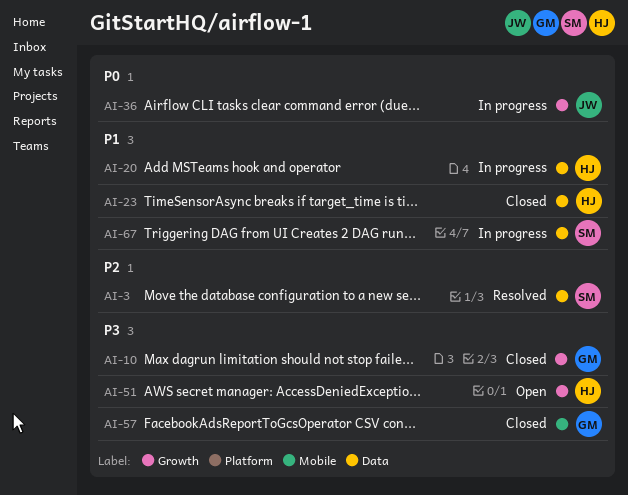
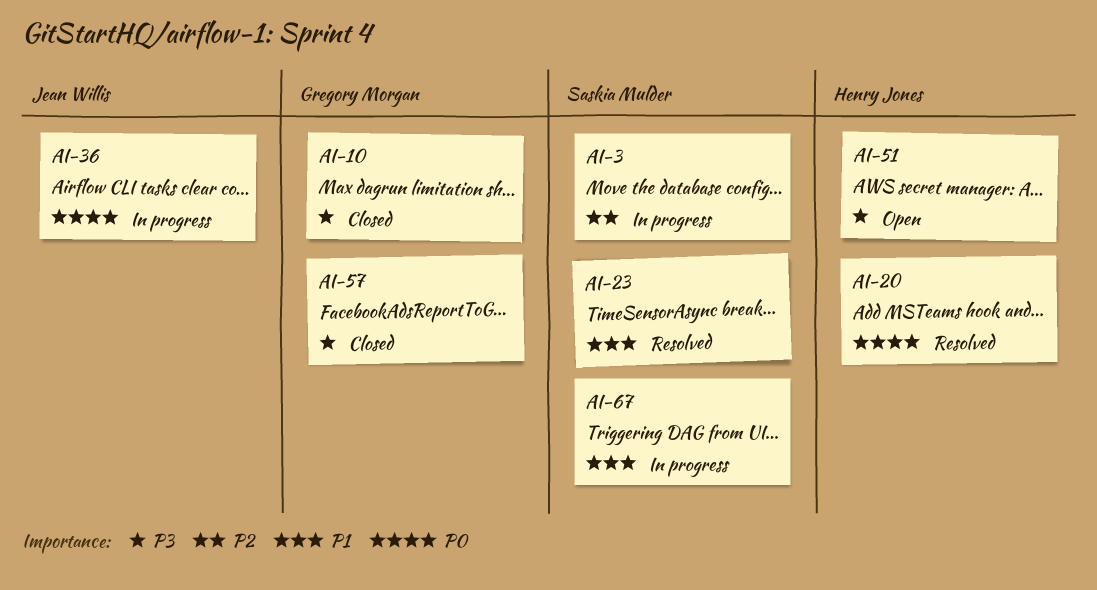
AI-3, status: Resolved -> In progress
AI-20, status: In progress -> Resolved
AI-20, priority: P1 -> P0
AI-23, status: Closed -> Resolved
AI-23, owner: Henry Jones -> Saskia Mulder

